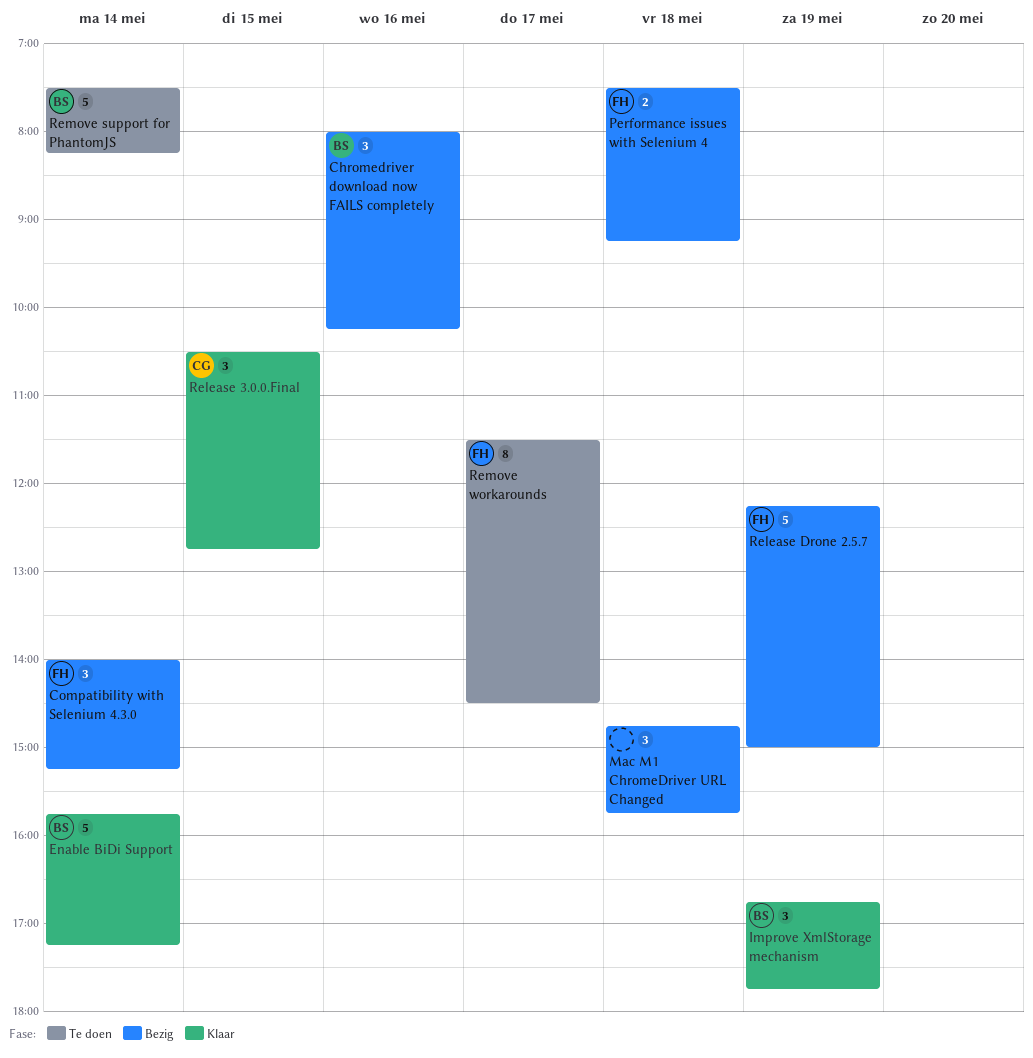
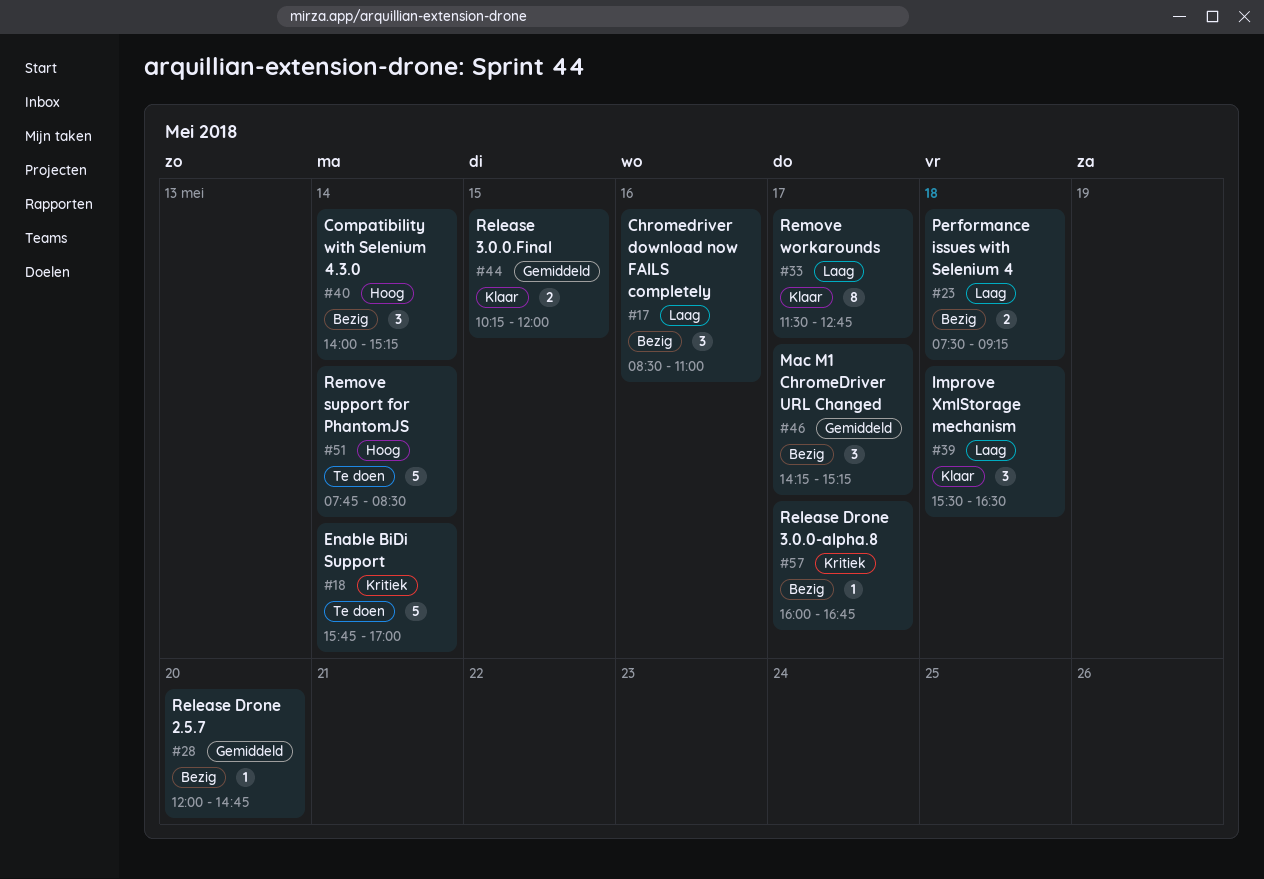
Chromedriver download now FAILS completely, begins: 08:00 -> 08:30
Chromedriver download now FAILS completely, ends: 10:15 -> 11:00
Enable BiDi Support, status: Klaar -> Te doen
Enable BiDi Support, ends: 17:15 -> 17:00
Improve XmlStorage mechanism, day: May 19 -> May 18
Improve XmlStorage mechanism, begins: 16:45 -> 15:30
Improve XmlStorage mechanism, ends: 17:45 -> 16:30
Mac M1 ChromeDriver URL Changed, day: May 18 -> May 17
Mac M1 ChromeDriver URL Changed, begins: 14:45 -> 14:15
Mac M1 ChromeDriver URL Changed, ends: 15:45 -> 15:15
Release 3.0.0.Final, estimate: 3 -> 2
Release 3.0.0.Final, begins: 10:30 -> 10:15
Release 3.0.0.Final, ends: 12:45 -> 12:00
Release Drone 2.5.7, estimate: 5 -> 1
Release Drone 2.5.7, day: May 19 -> May 20
Release Drone 2.5.7, begins: 12:15 -> 12:00
Release Drone 2.5.7, ends: 15:00 -> 14:45
Release Drone 3.0.0-alpha.8: none -> present
Remove support for PhantomJS, begins: 07:30 -> 07:45
Remove support for PhantomJS, ends: 08:15 -> 08:30
Remove workarounds, status: Te doen -> Klaar
Remove workarounds, ends: 14:30 -> 12:45

